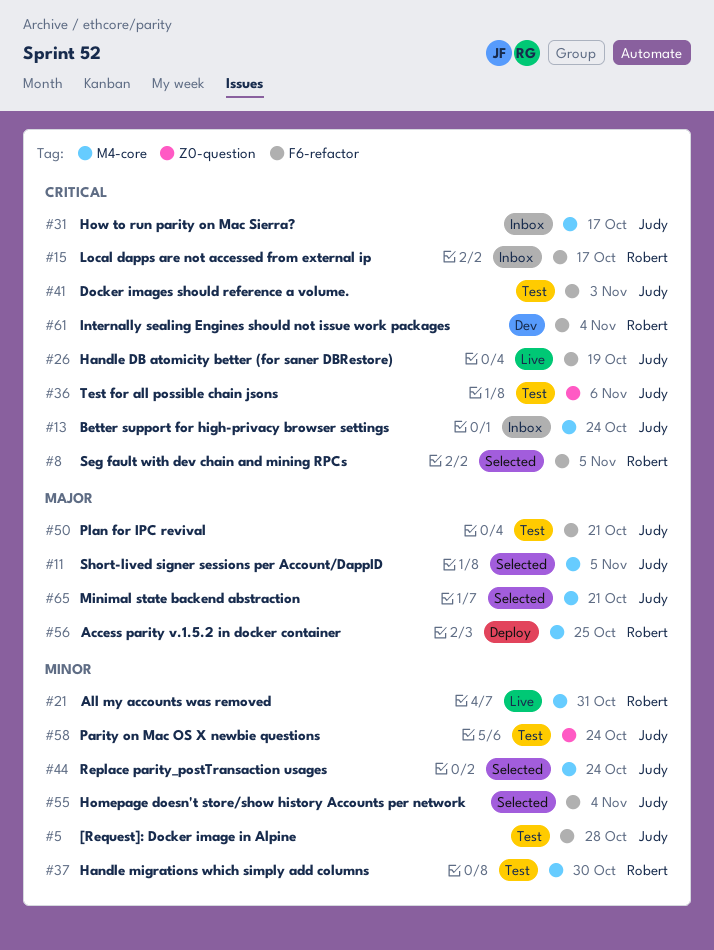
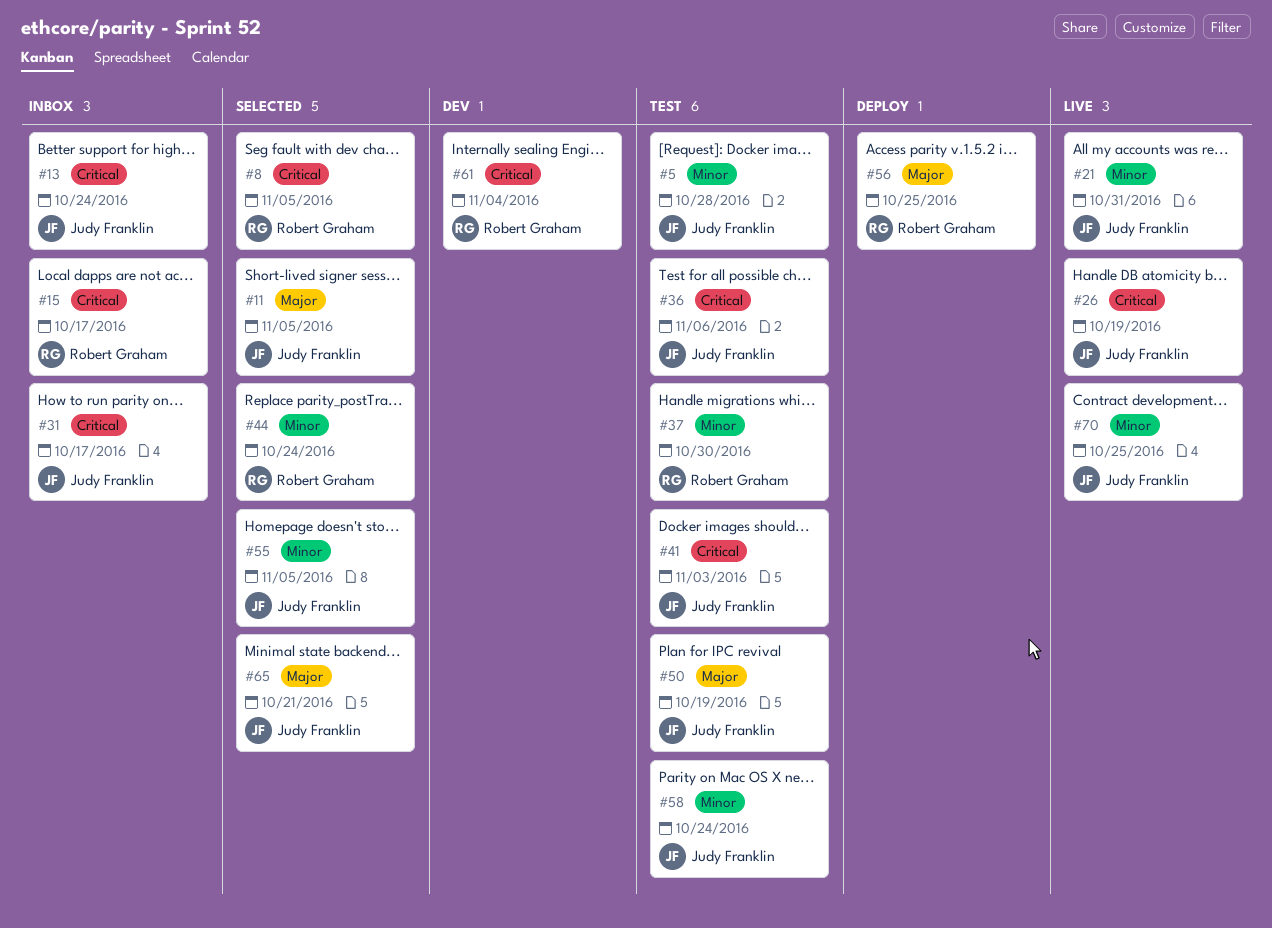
#21, owner: Robert Graham -> Judy Franklin
#44, owner: Judy Franklin -> Robert Graham
#50, due: Oct 21 -> Oct 19
#55, due: Nov 4 -> Nov 5
#70: none -> present

